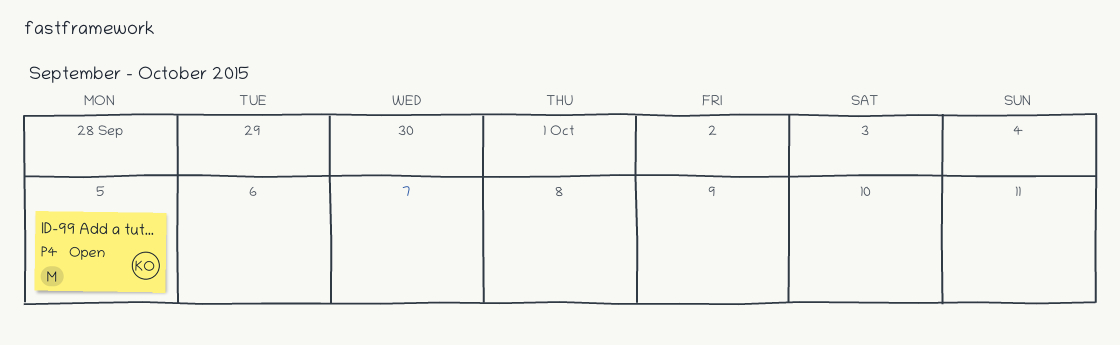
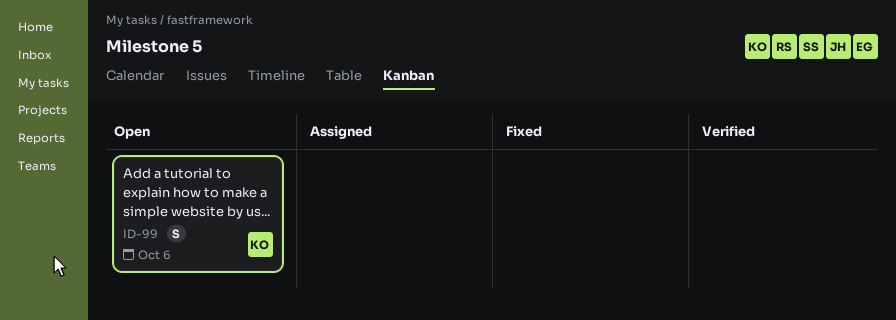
ID-99, estimate: M -> S
ID-99, due: Oct 5 -> Oct 6

